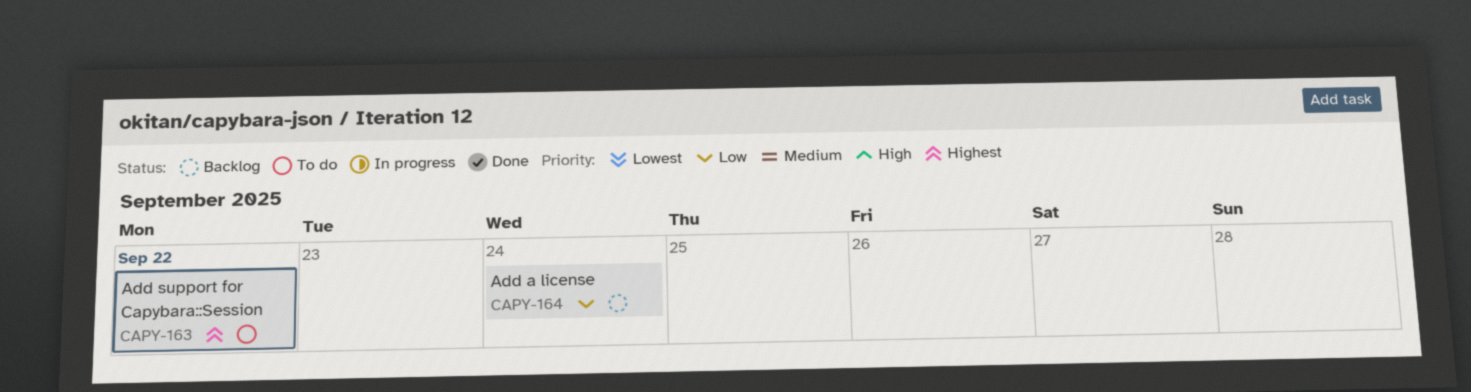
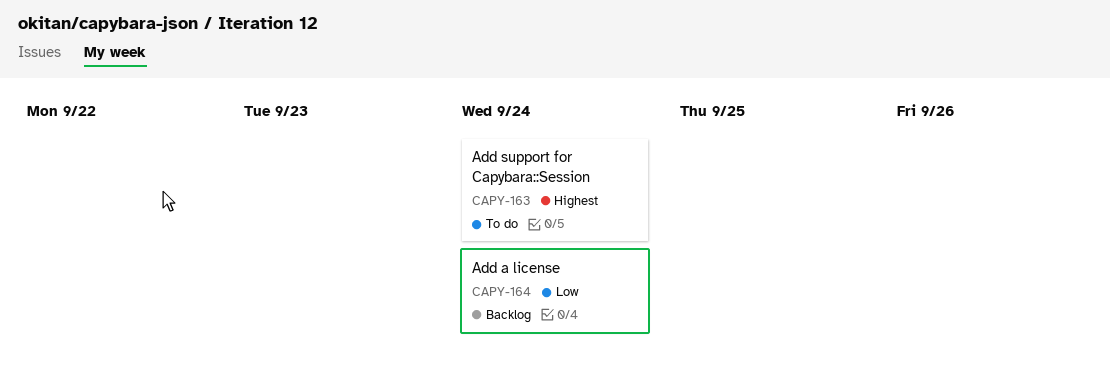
CAPY-163, due: Sep 22 -> Sep 24

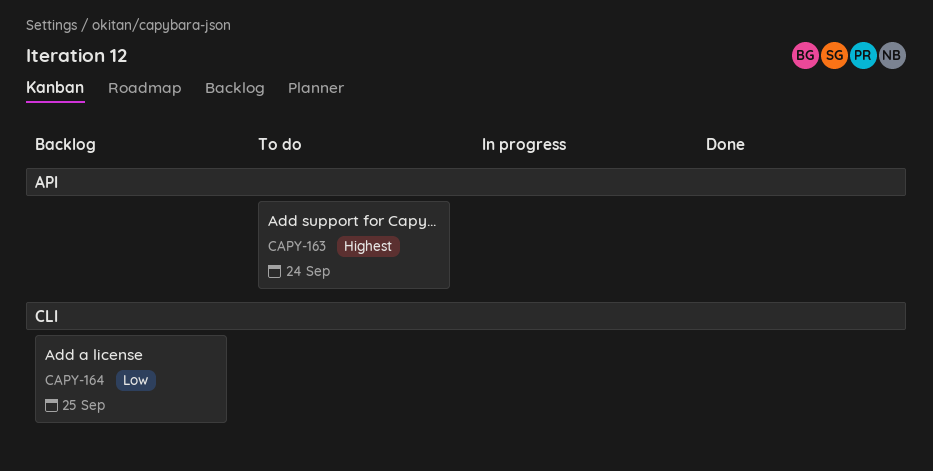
CAPY-164, due: Sep 24 -> Sep 25

